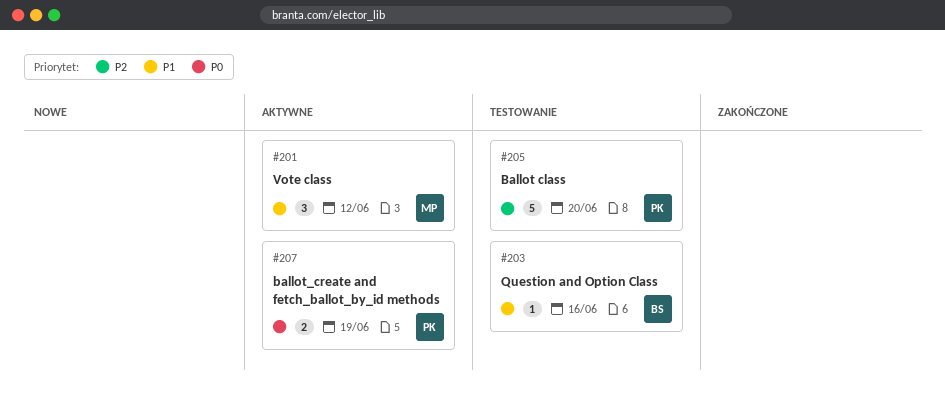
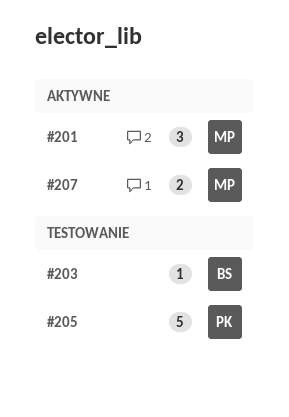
#207, owner: PK -> MP

